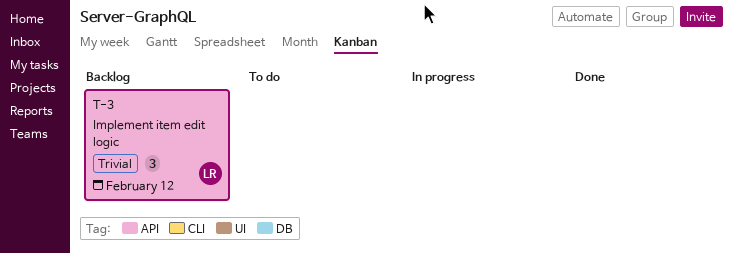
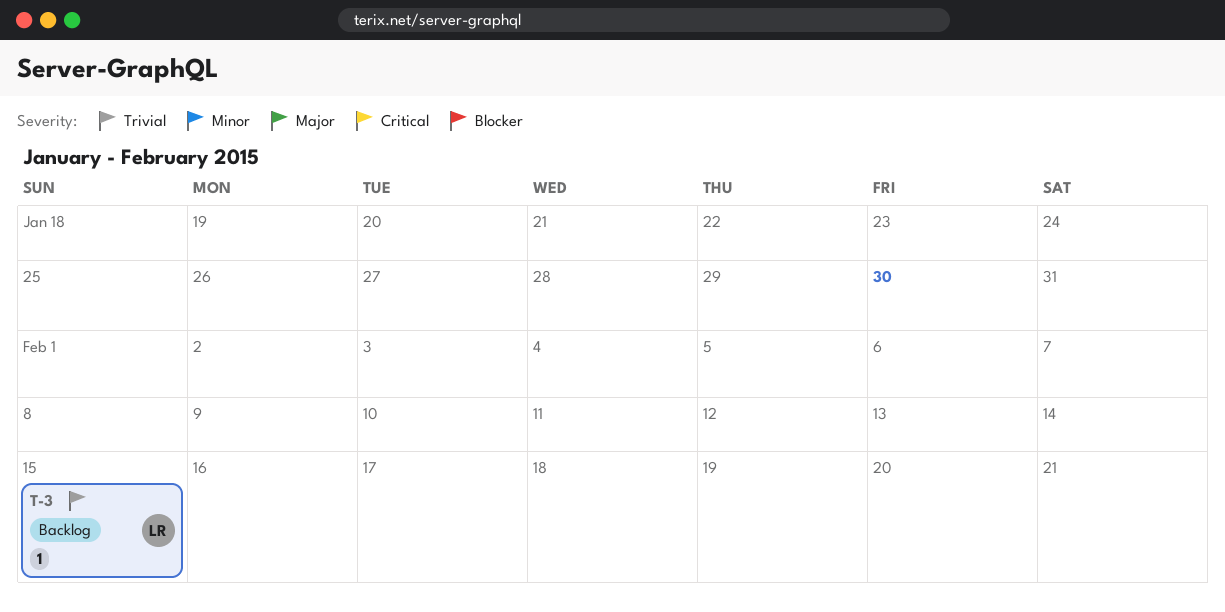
T-3, estimate: 3 -> 1
T-3, due: Feb 12 -> Feb 15

